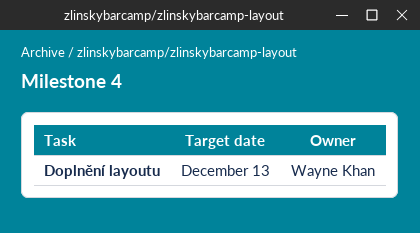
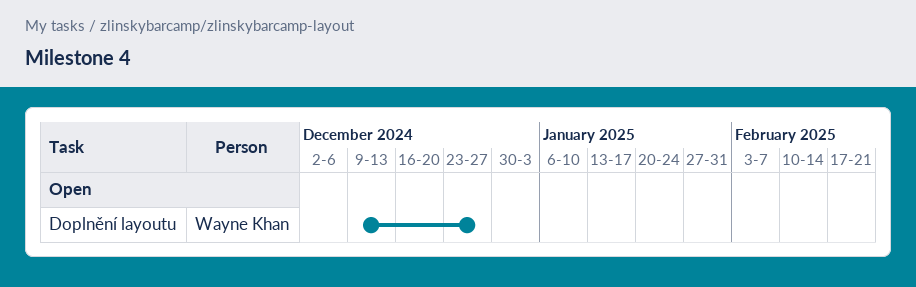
Doplnění layoutu, due: Dec 13 -> Dec 27

